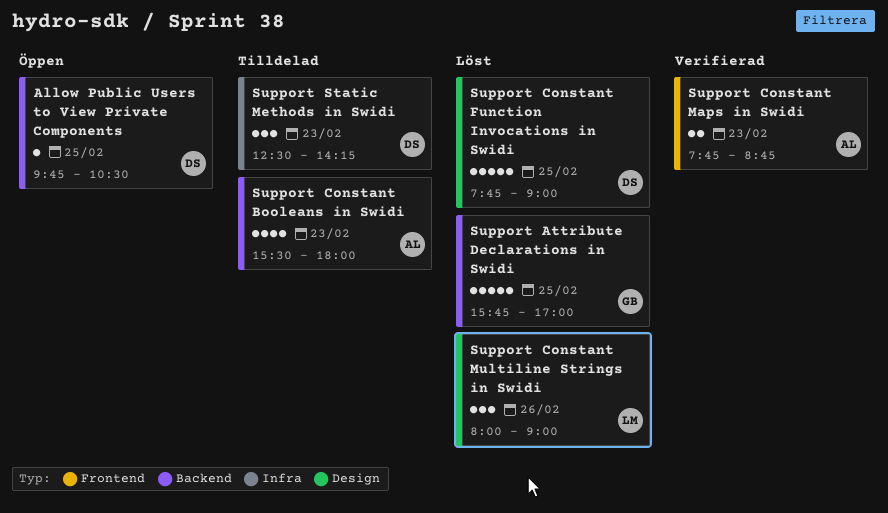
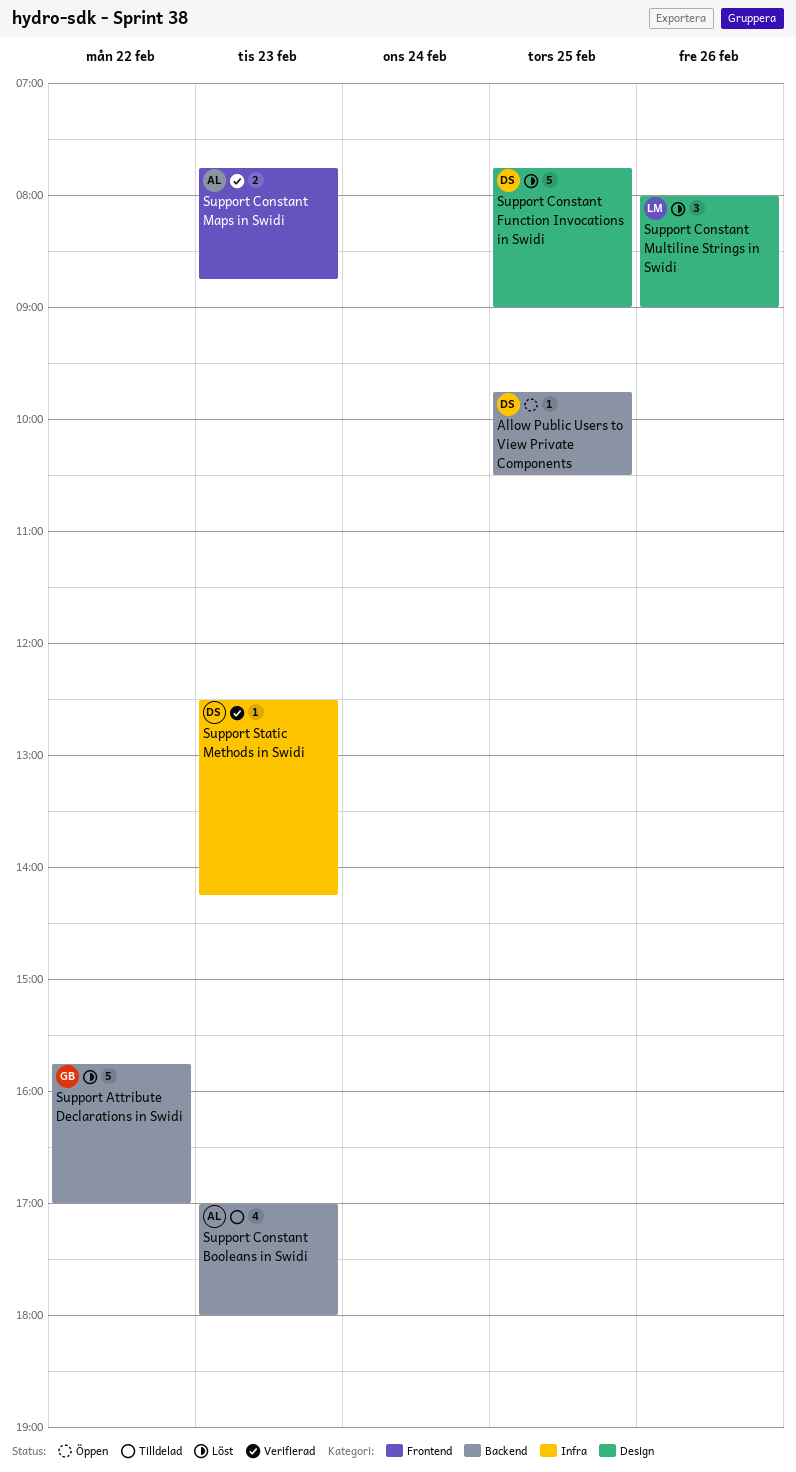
Support Attribute Declarations in Swidi, day: Feb 25 -> Feb 22
Support Constant Booleans in Swidi, begins: 15:30 -> 17:00
Support Static Methods in Swidi, status: Tilldelad -> Verifierad
Support Static Methods in Swidi, estimate: 3 -> 1

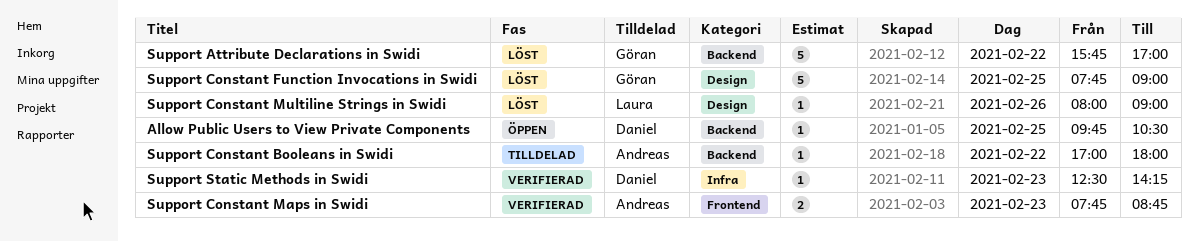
Support Constant Booleans in Swidi, estimate: 4 -> 1
Support Constant Booleans in Swidi, day: Feb 23 -> Feb 22
Support Constant Function Invocations in Swidi, owner: Daniel -> Göran
Support Constant Multiline Strings in Swidi, estimate: 3 -> 1

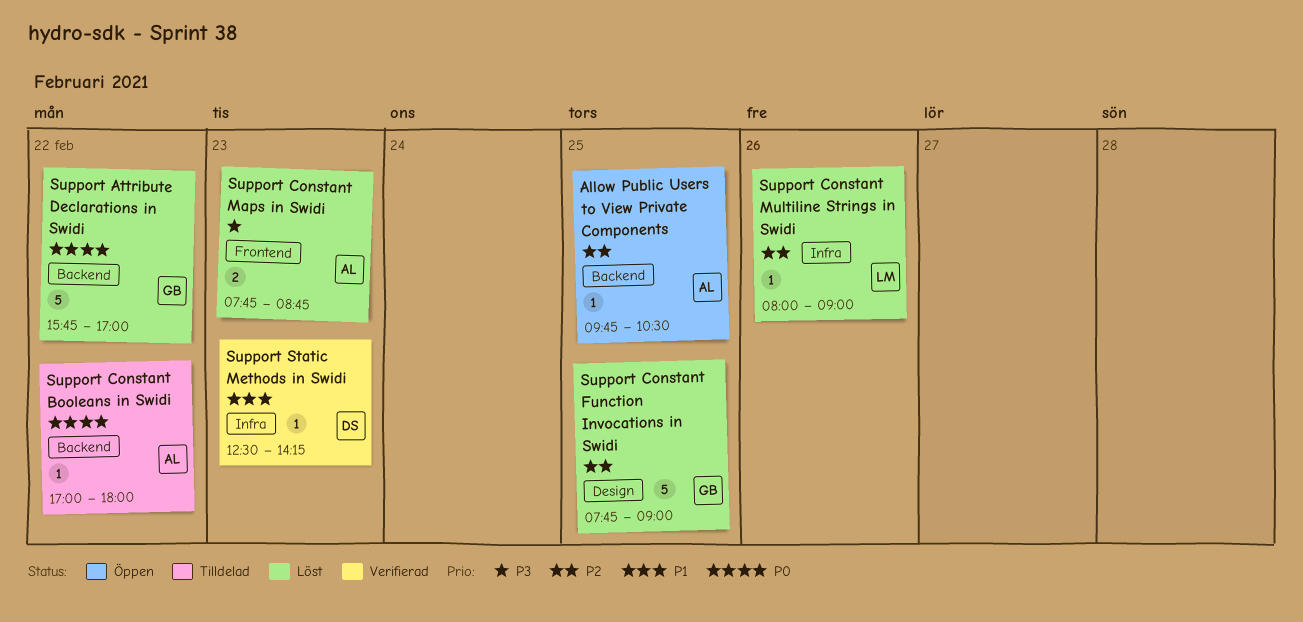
Allow Public Users to View Private Components, owner: Daniel -> Andreas
Support Constant Maps in Swidi, status: Verifierad -> Löst
Support Constant Multiline Strings in Swidi, label: Design -> Infra

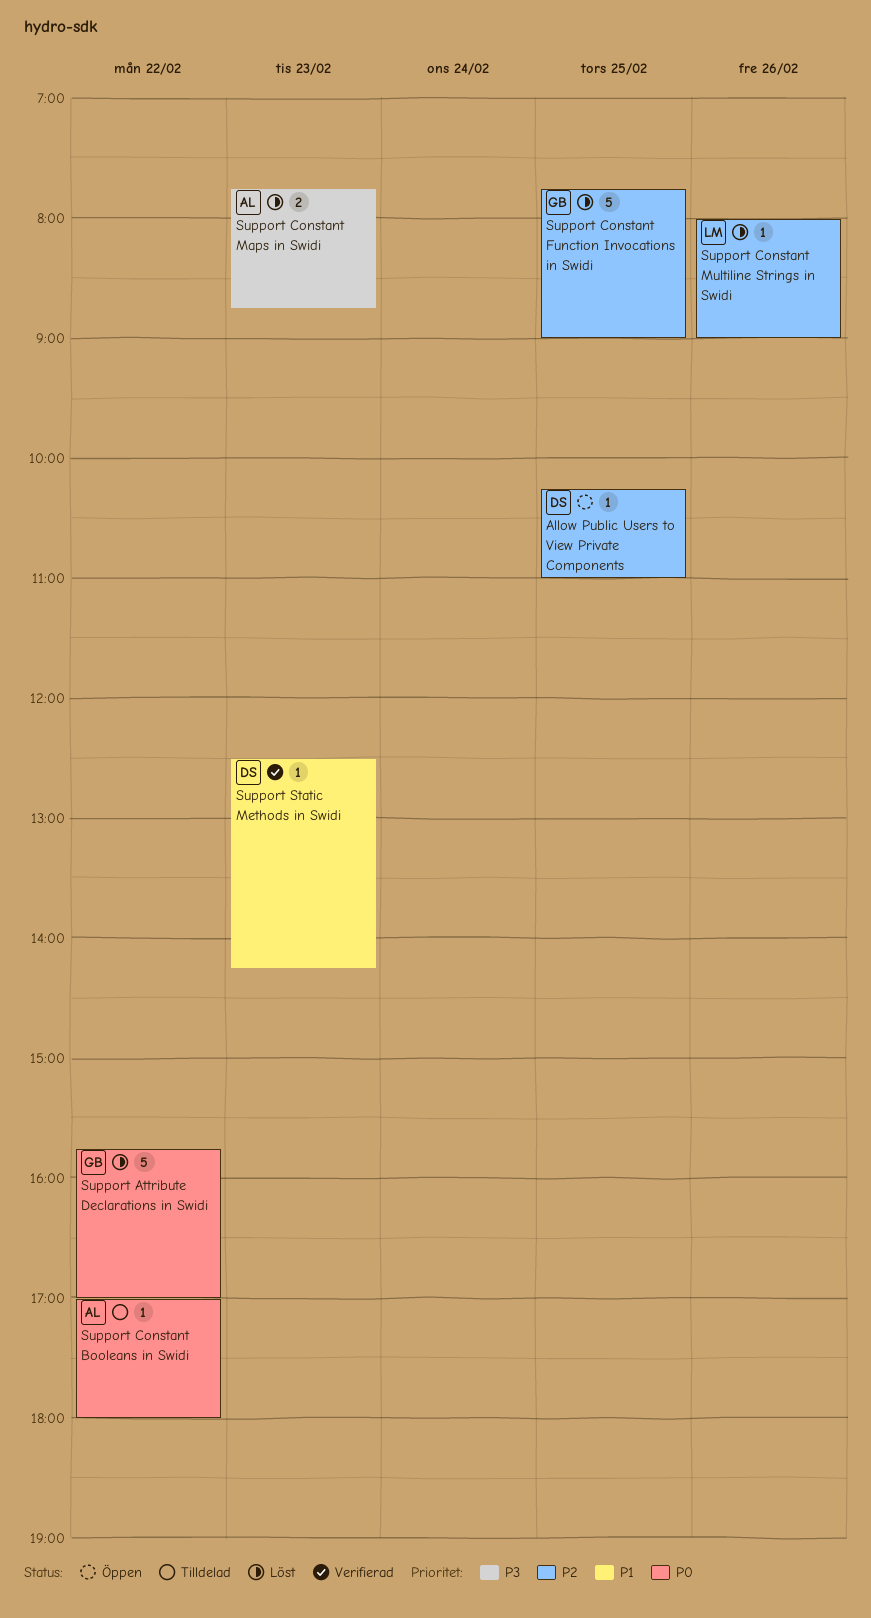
Allow Public Users to View Private Components, owner: AL -> DS
Allow Public Users to View Private Components, begins: 09:45 -> 10:15
Allow Public Users to View Private Components, ends: 10:30 -> 11:00

